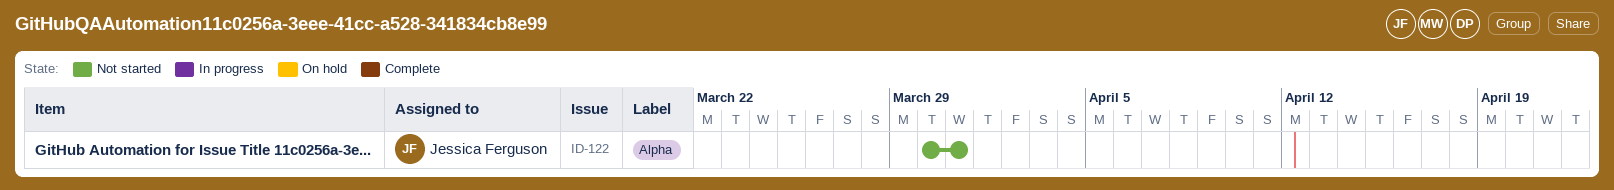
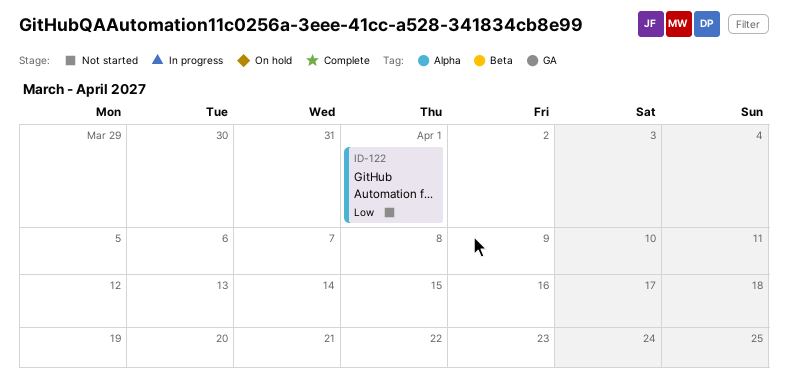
ID-122, due: Mar 31 -> Apr 1

